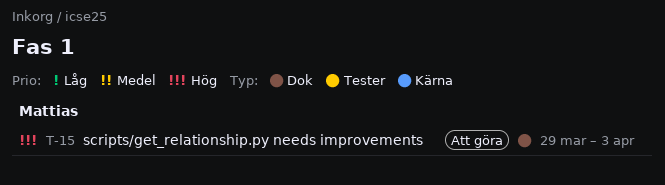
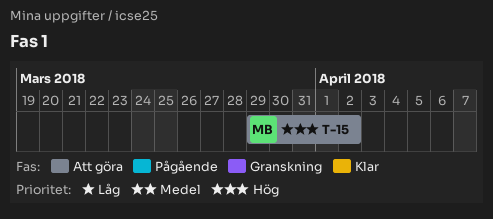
T-15, due: Apr 3 -> Apr 2

